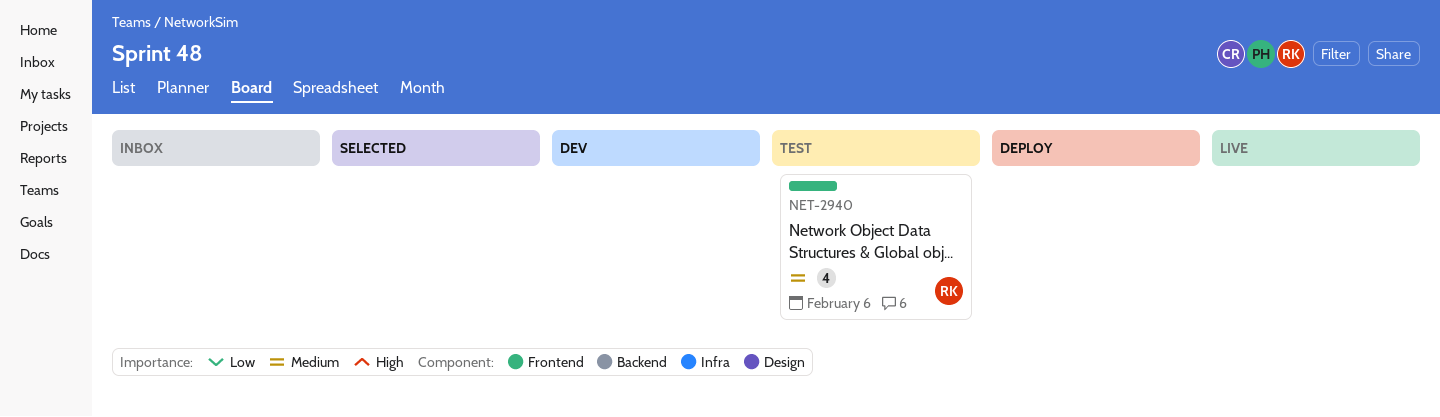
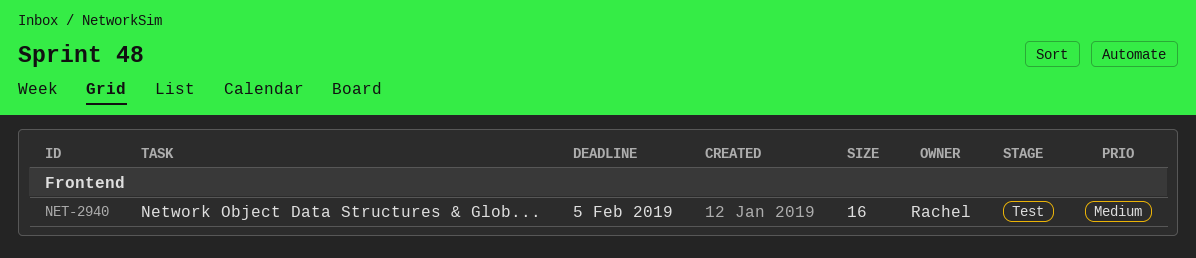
NET-2940, estimate: 4 -> 16
NET-2940, due: Feb 6 -> Feb 5

